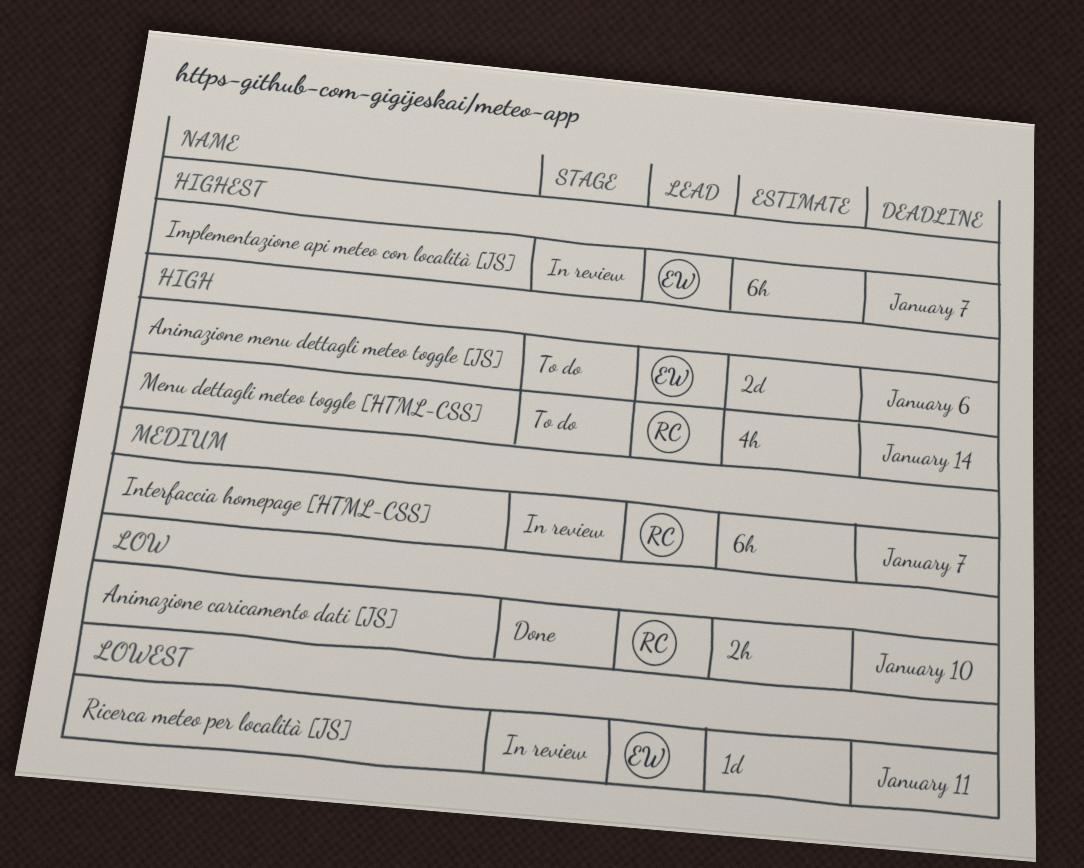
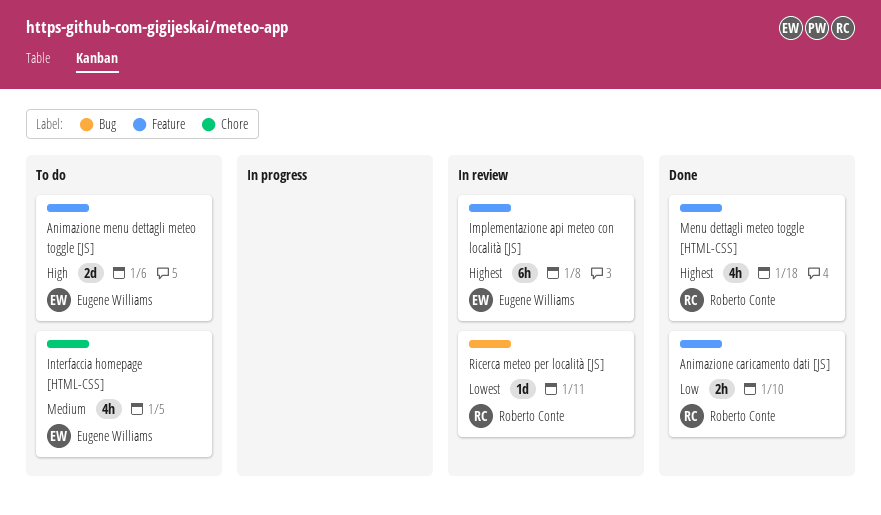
Implementazione api meteo con località [JS], due: Jan 7 -> Jan 8
Interfaccia homepage [HTML-CSS], status: In review -> To do
Interfaccia homepage [HTML-CSS], owner: Roberto Conte -> Eugene Williams
Interfaccia homepage [HTML-CSS], estimate: 6h -> 4h
Interfaccia homepage [HTML-CSS], due: Jan 7 -> Jan 5
Menu dettagli meteo toggle [HTML-CSS], status: To do -> Done
Menu dettagli meteo toggle [HTML-CSS], priority: High -> Highest
Menu dettagli meteo toggle [HTML-CSS], due: Jan 14 -> Jan 18
Ricerca meteo per località [JS], owner: Eugene Williams -> Roberto Conte

